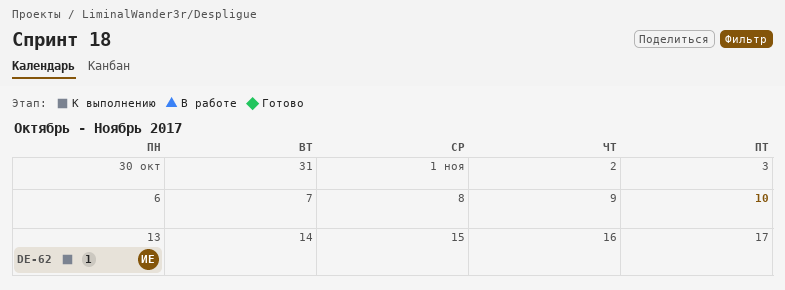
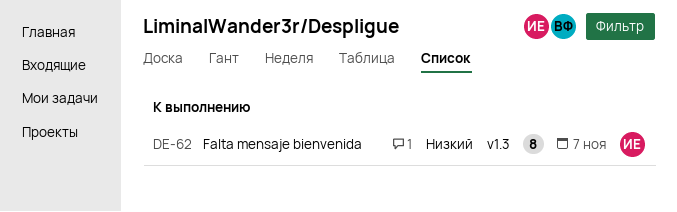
DE-62, estimate: 1 -> 8
DE-62, due: Nov 13 -> Nov 7

